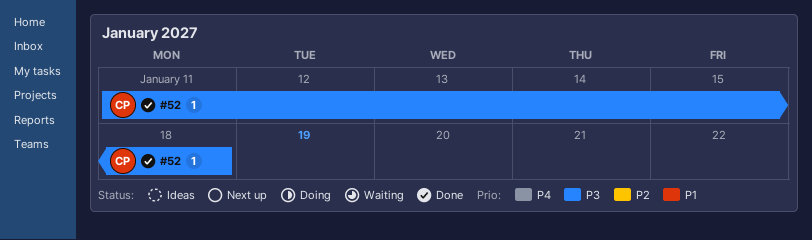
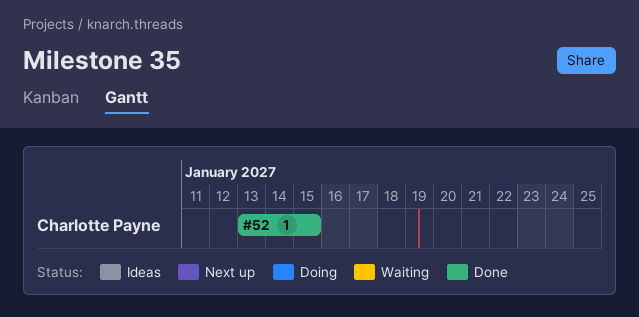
#52, start: Jan 11 -> Jan 13
#52, due: Jan 18 -> Jan 15

